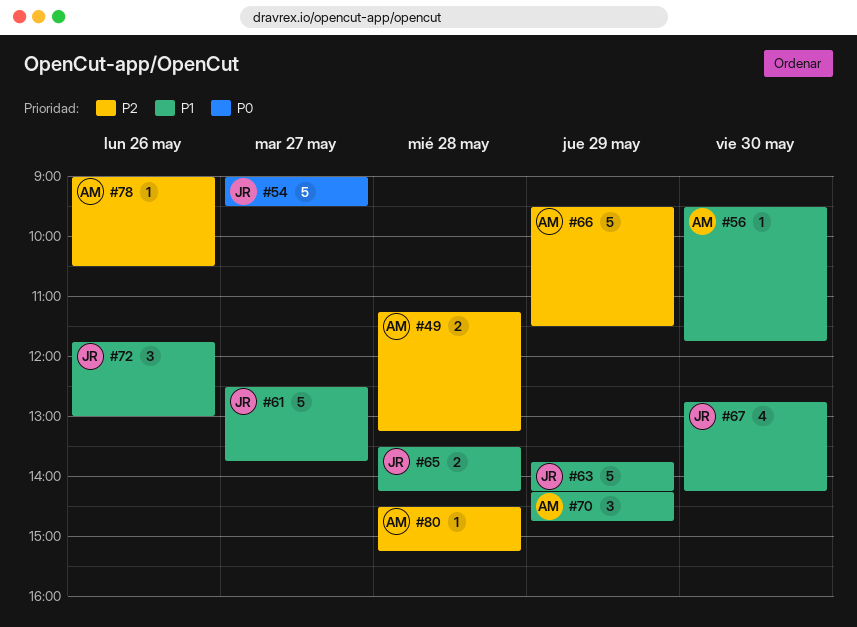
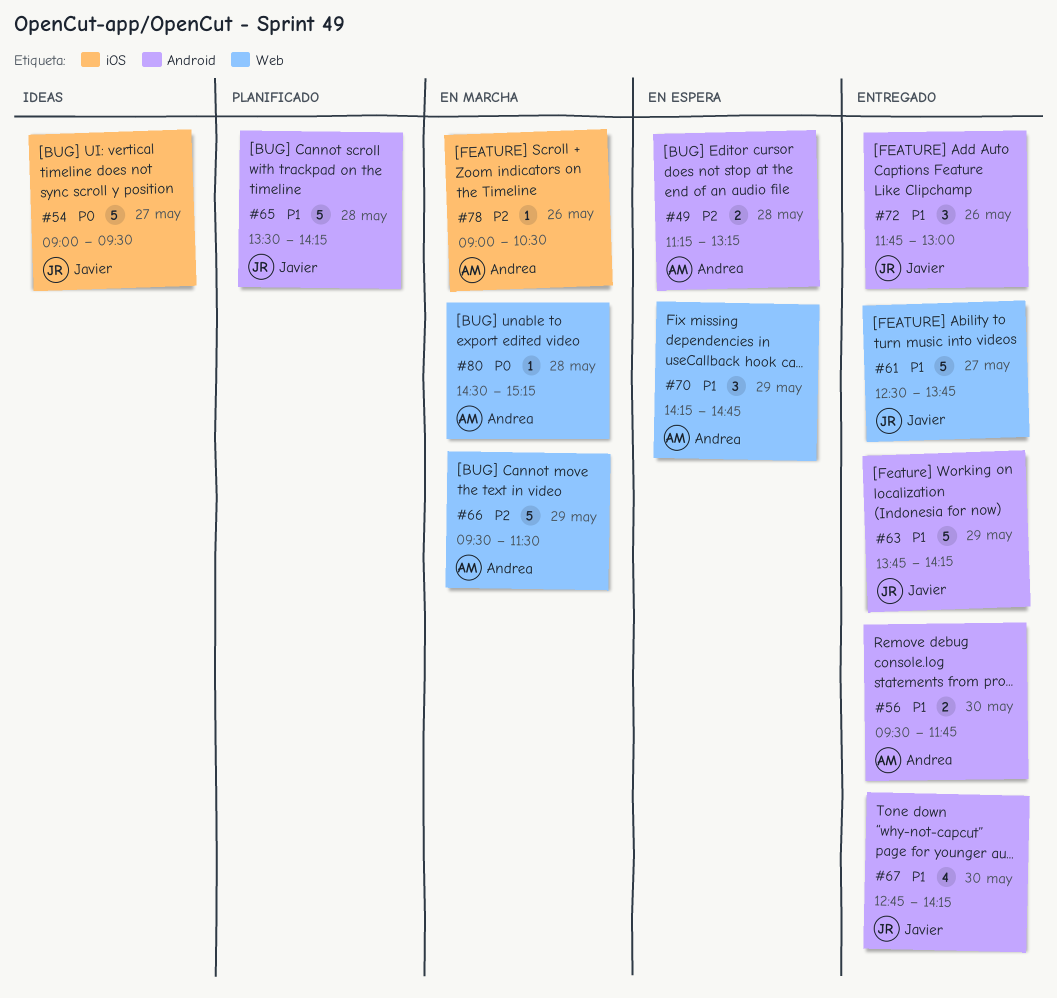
#56, estimate: 1 -> 2
#65, estimate: 2 -> 5
#80, priority: P2 -> P0

